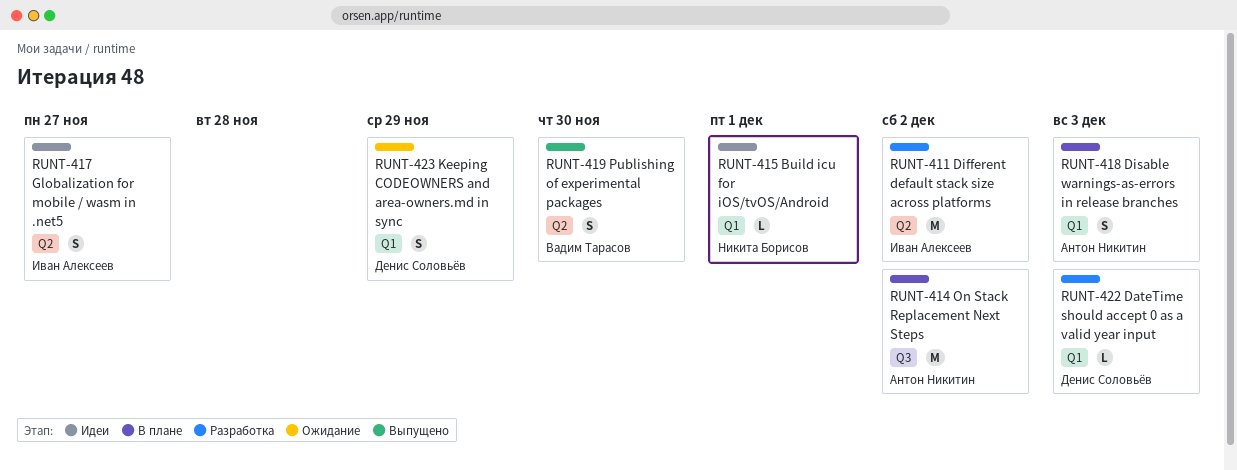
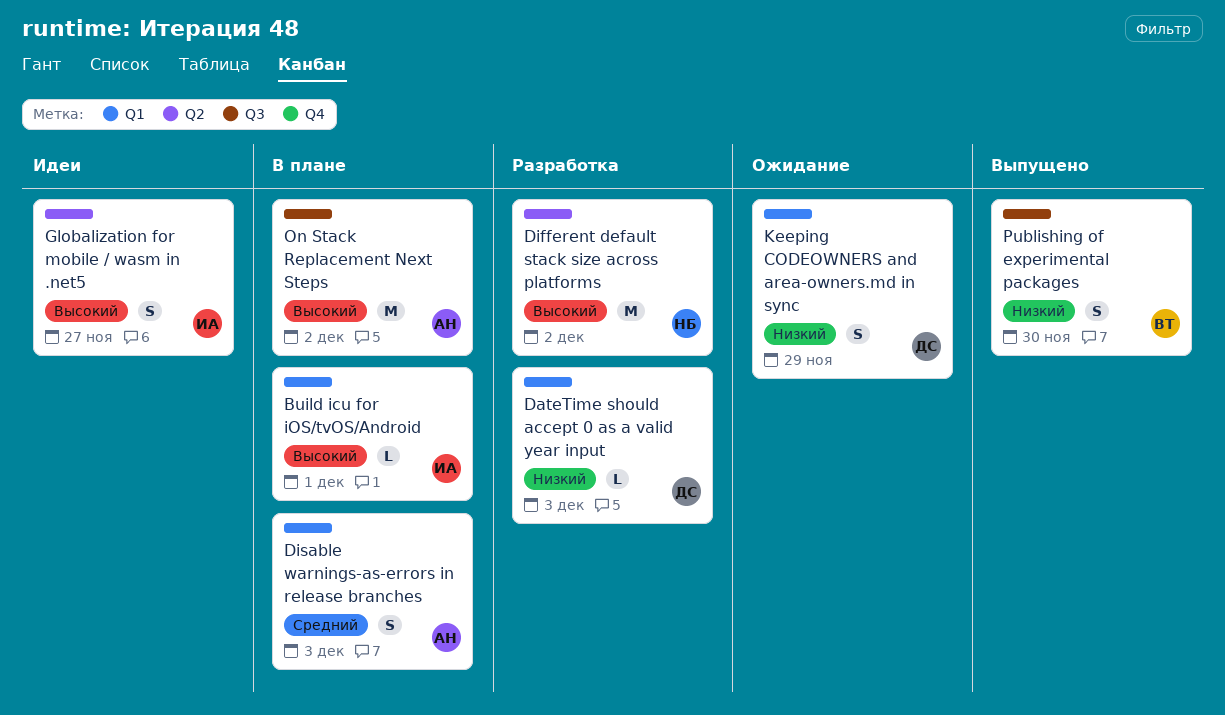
Build icu for iOS/tvOS/Android, status: Идеи -> В плане
Build icu for iOS/tvOS/Android, owner: Никита Борисов -> Иван Алексеев
Different default stack size across platforms, owner: Иван Алексеев -> Никита Борисов
Publishing of experimental packages, label: Q2 -> Q3

